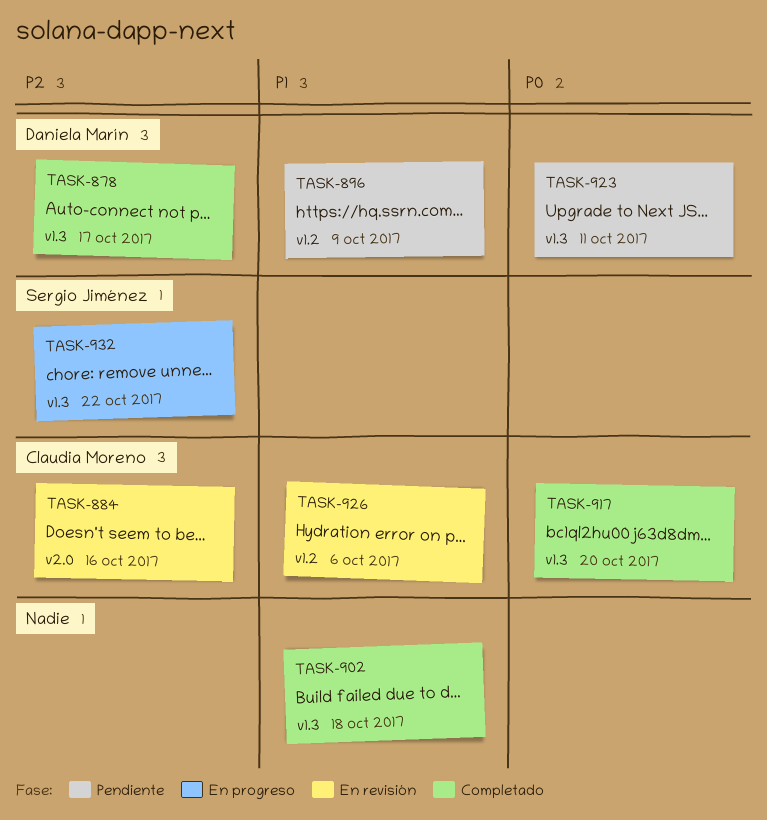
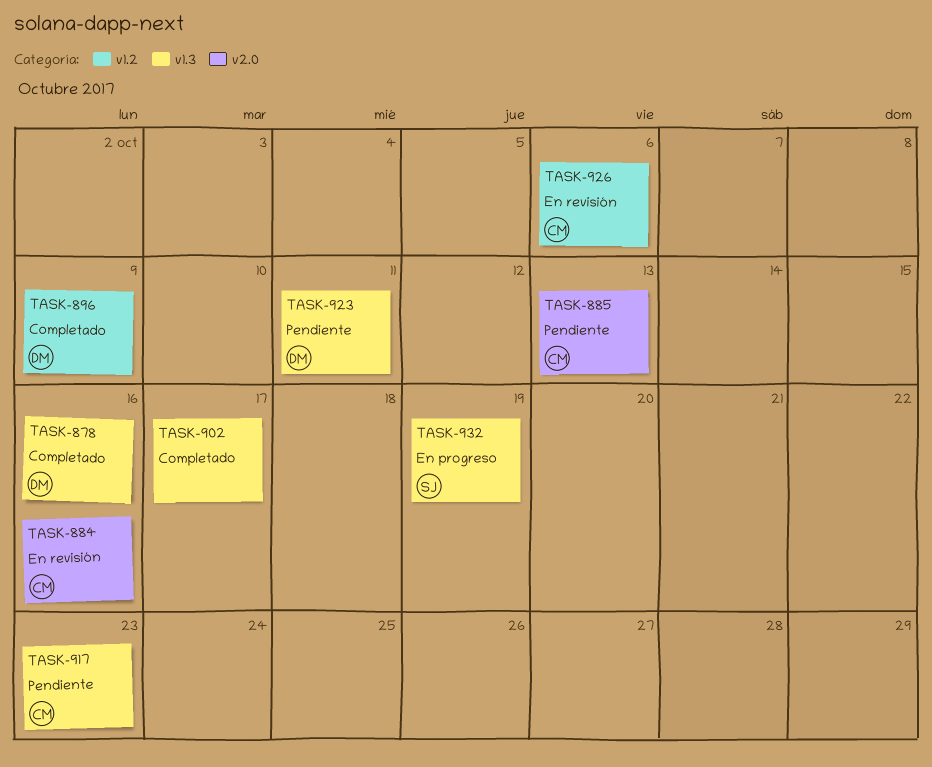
TASK-878, due: Oct 17 -> Oct 16
TASK-885: none -> present
TASK-896, status: Pendiente -> Completado
TASK-902, due: Oct 18 -> Oct 17
TASK-917, status: Completado -> Pendiente
TASK-917, due: Oct 20 -> Oct 23
TASK-932, due: Oct 22 -> Oct 19

